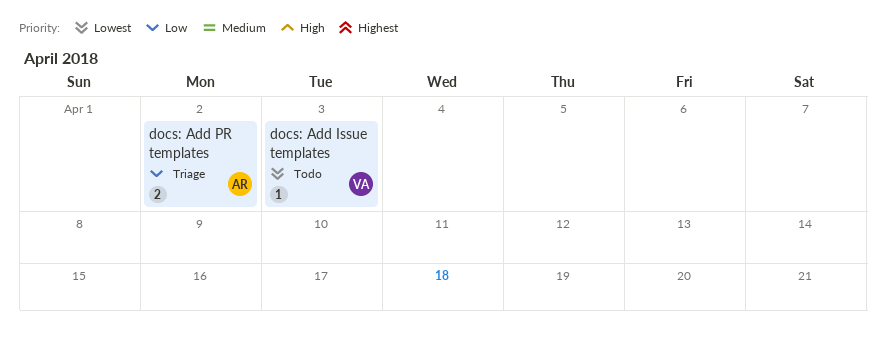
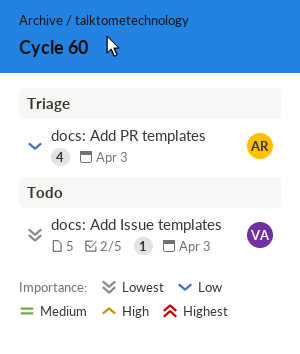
docs: Add PR templates, estimate: 2 -> 4
docs: Add PR templates, due: Apr 2 -> Apr 3

